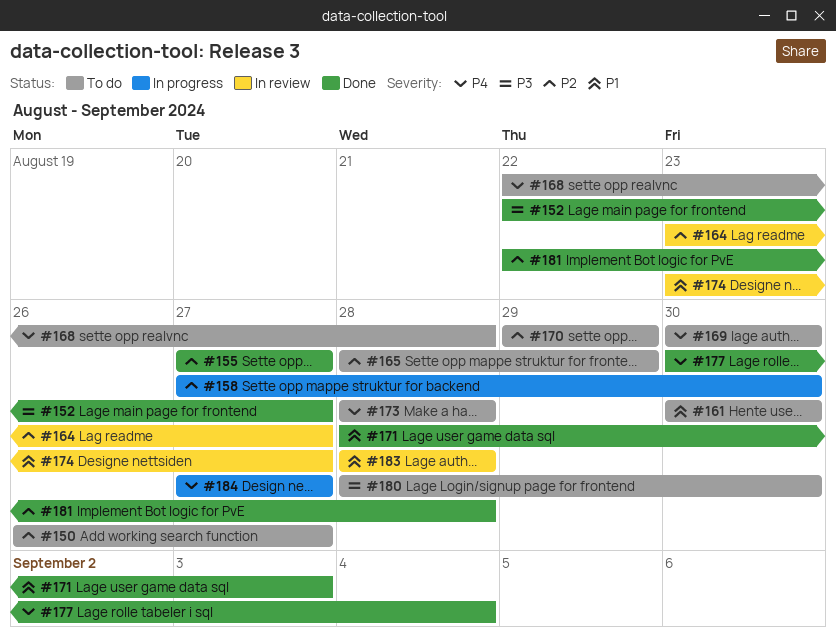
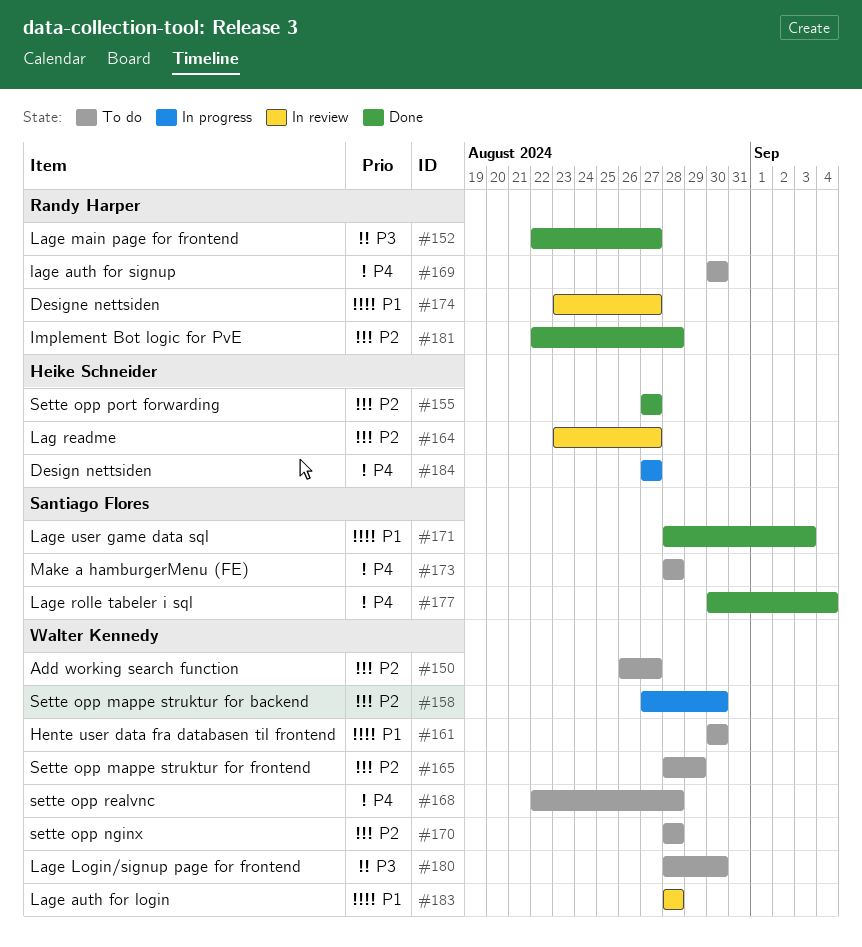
#170, start: Aug 29 -> Aug 28
#170, due: Aug 29 -> Aug 28

